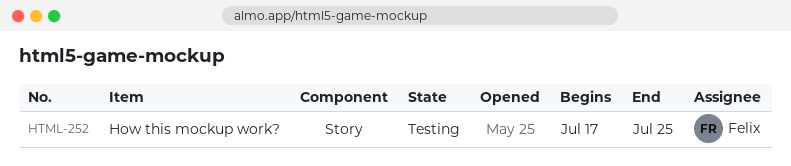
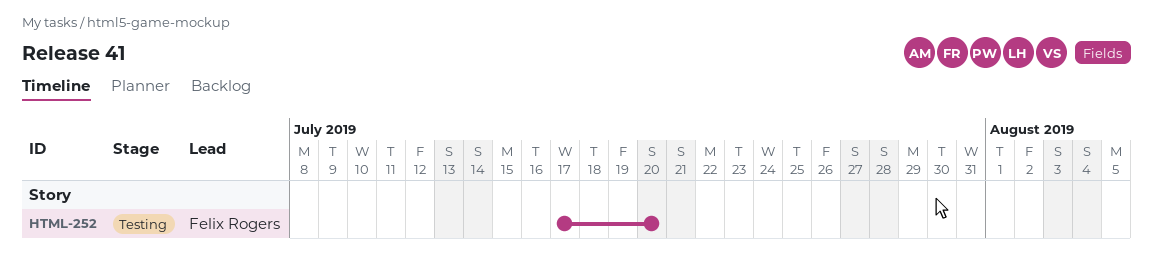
HTML-252, due: Jul 25 -> Jul 20

